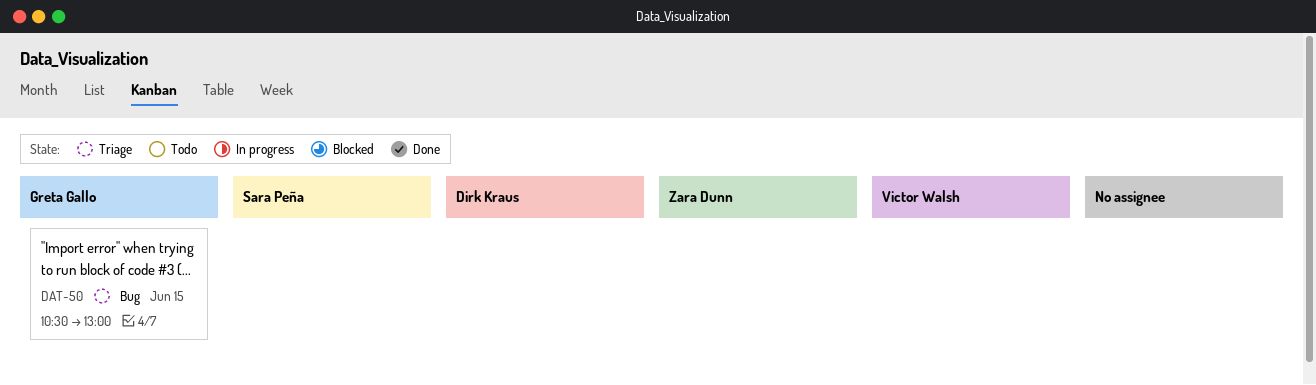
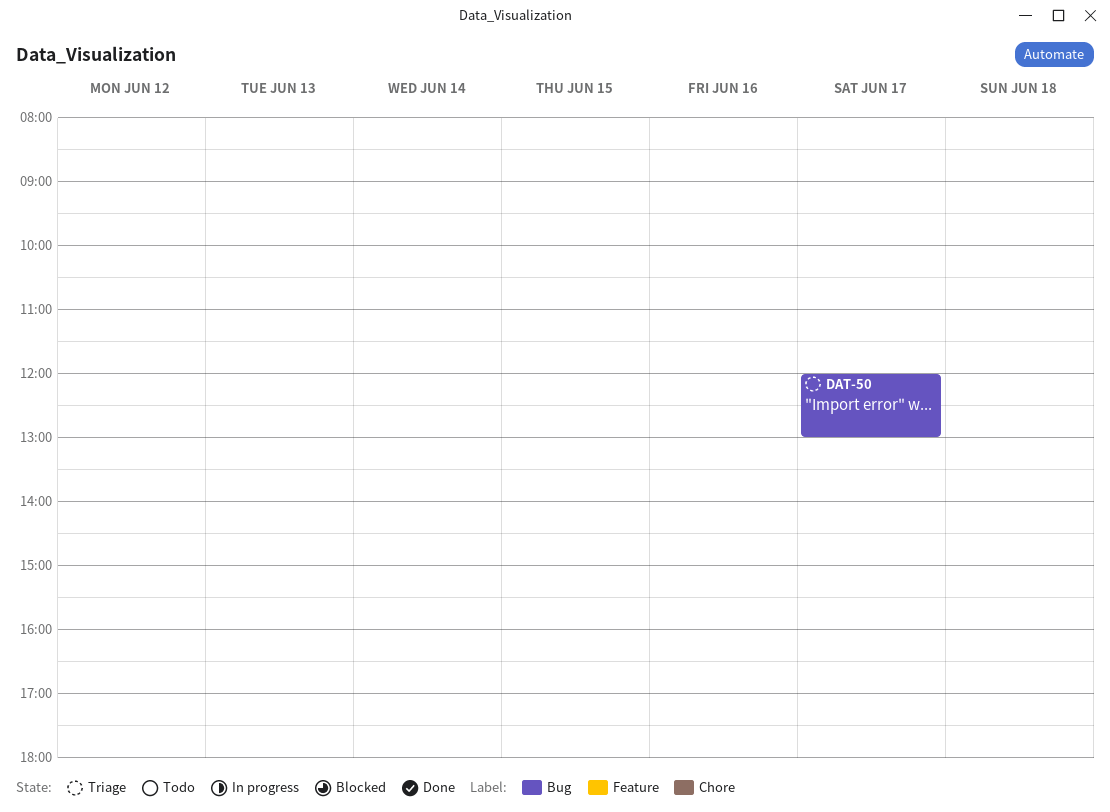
DAT-50, day: Jun 15 -> Jun 17
DAT-50, begins: 10:30 -> 12:00

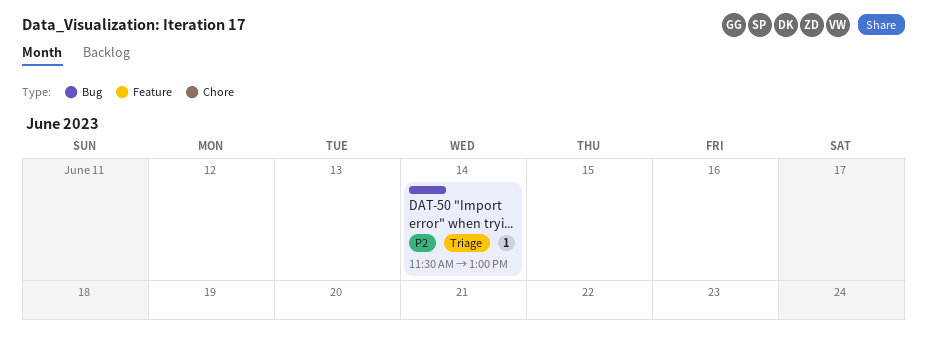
DAT-50, day: Jun 17 -> Jun 14
DAT-50, begins: 12:00 -> 11:30

